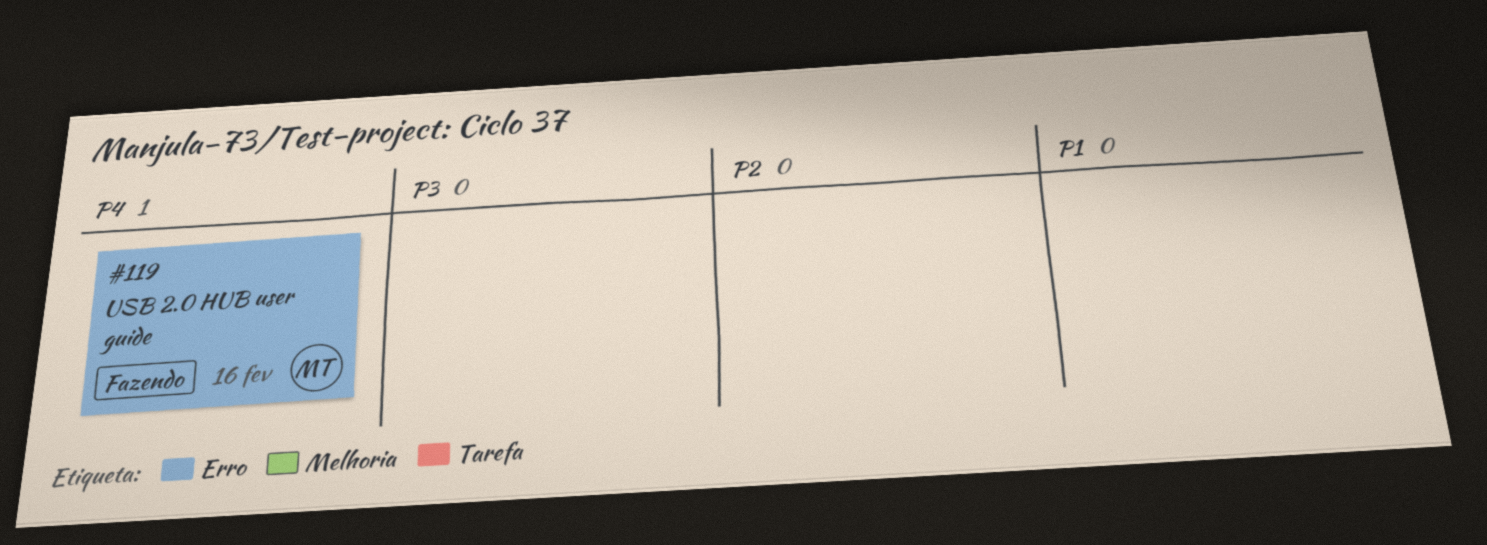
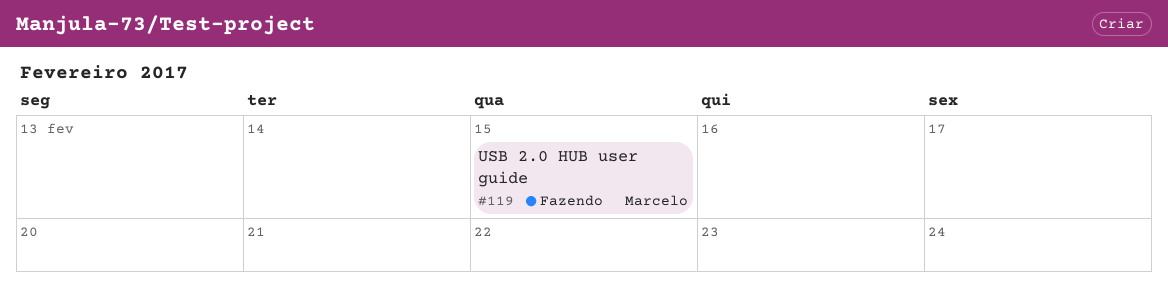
#119, due: Feb 16 -> Feb 15

